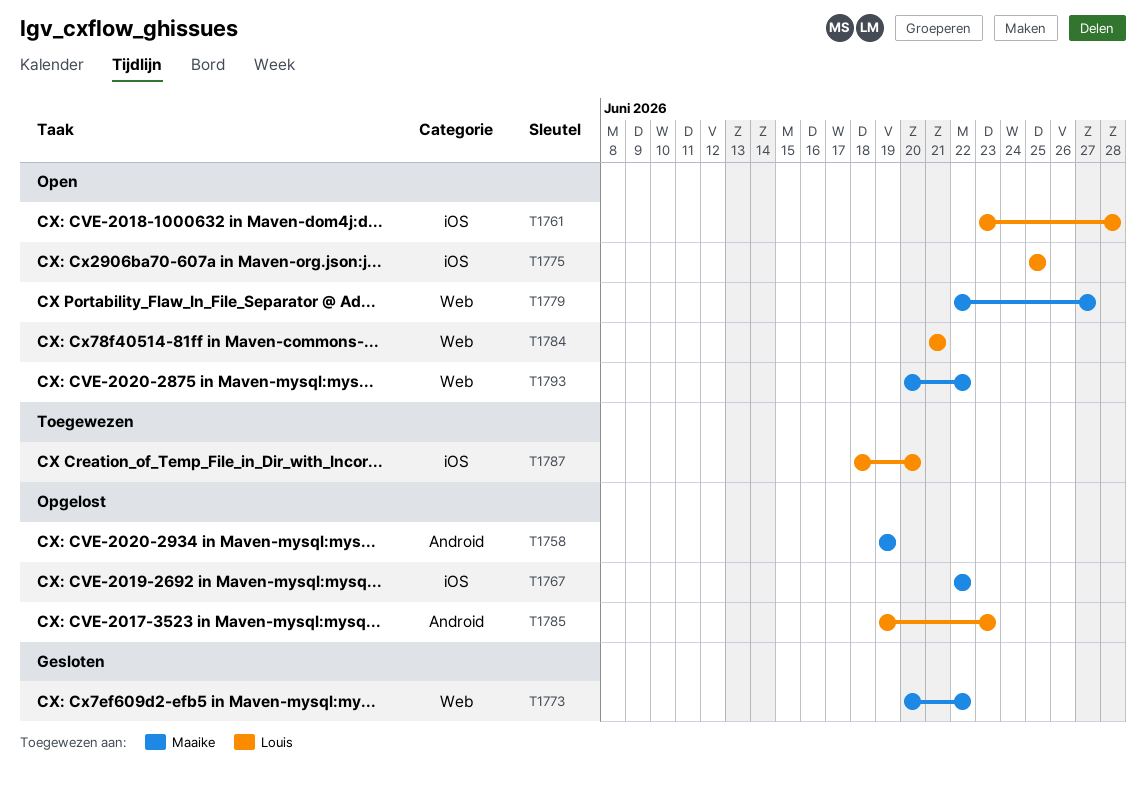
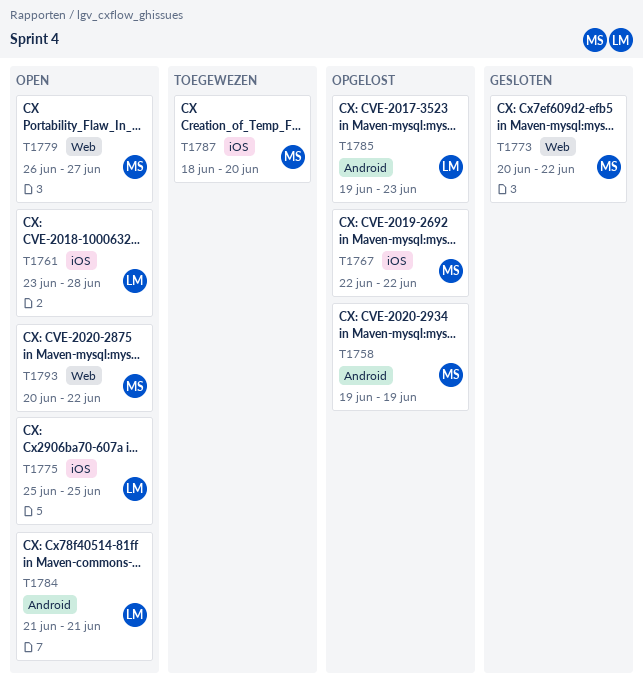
T1779, start: Jun 22 -> Jun 26
T1784, label: Web -> Android
T1787, owner: Louis -> Maaike

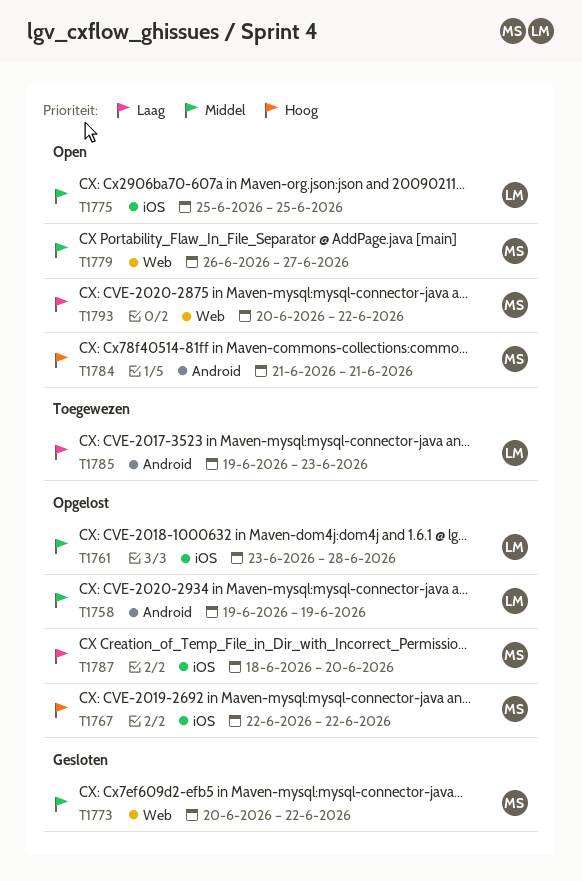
T1758, owner: MS -> LM
T1761, status: Open -> Opgelost
T1784, owner: LM -> MS
T1785, status: Opgelost -> Toegewezen
T1787, status: Toegewezen -> Opgelost

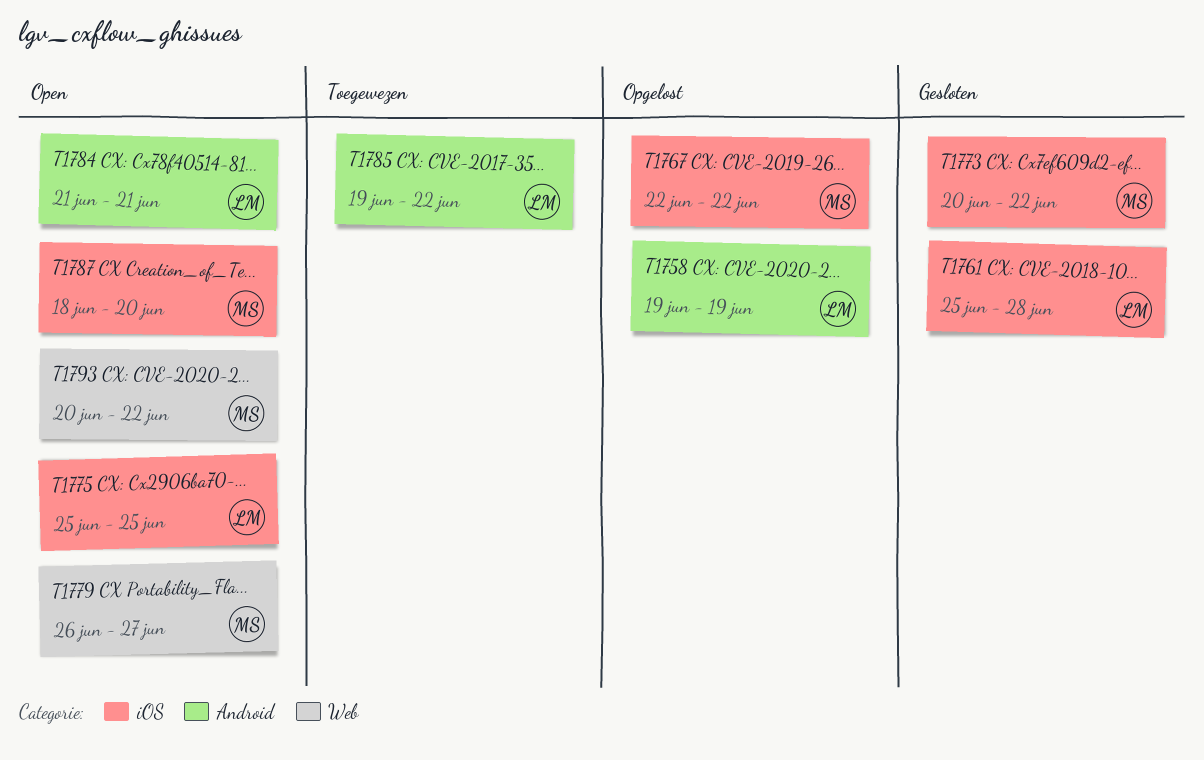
T1761, status: Opgelost -> Gesloten
T1761, start: Jun 23 -> Jun 25
T1773, label: Web -> iOS
T1784, owner: MS -> LM
T1785, due: Jun 23 -> Jun 22
T1787, status: Opgelost -> Open

